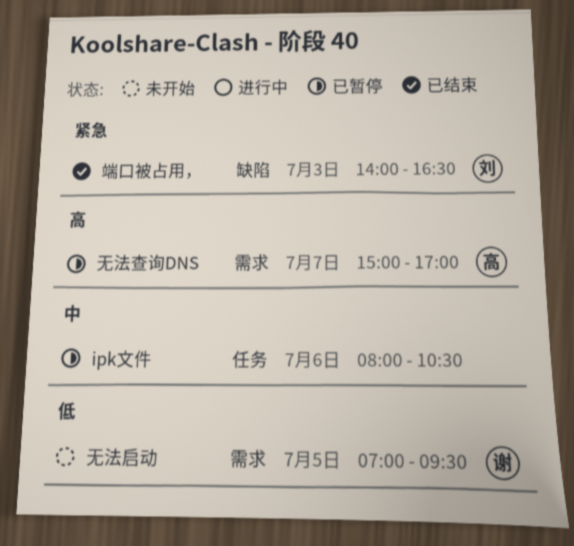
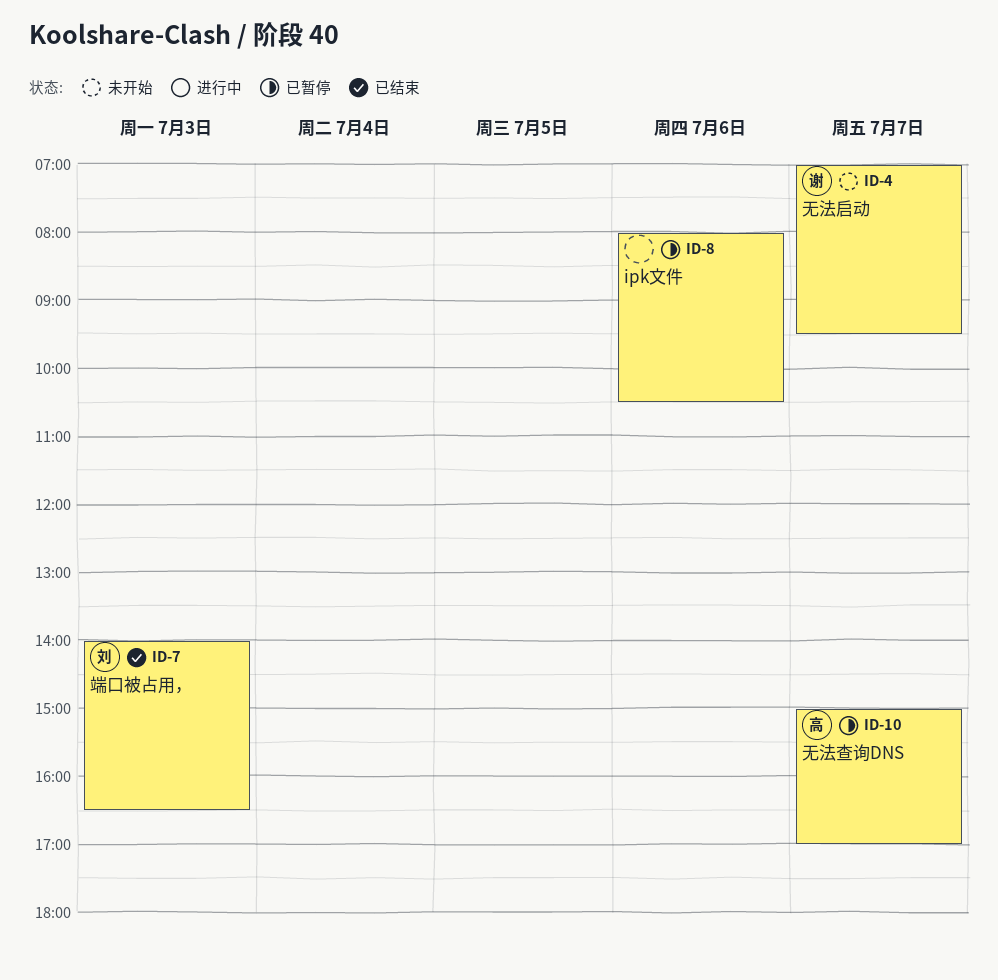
无法启动, day: Jul 5 -> Jul 7

